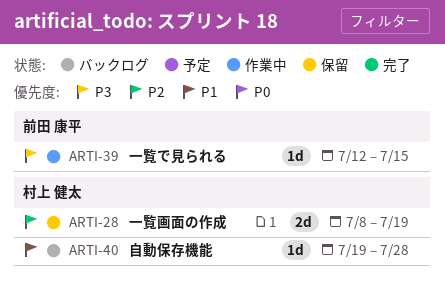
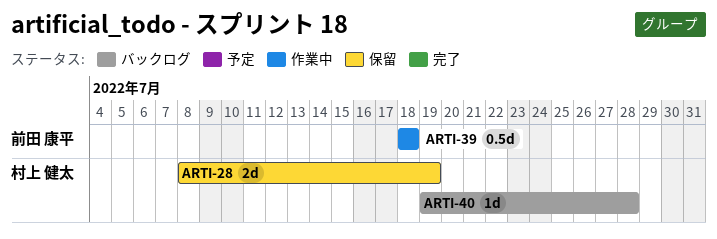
ARTI-39, estimate: 1d -> 0.5d
ARTI-39, start: Jul 12 -> Jul 18
ARTI-39, due: Jul 15 -> Jul 18

